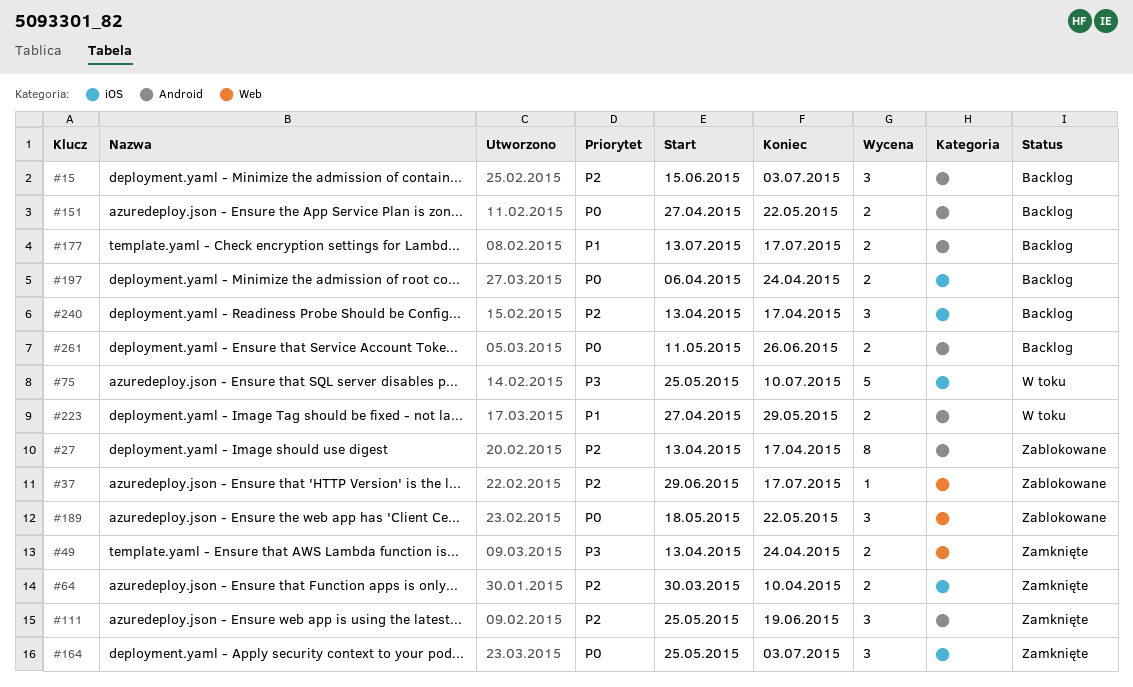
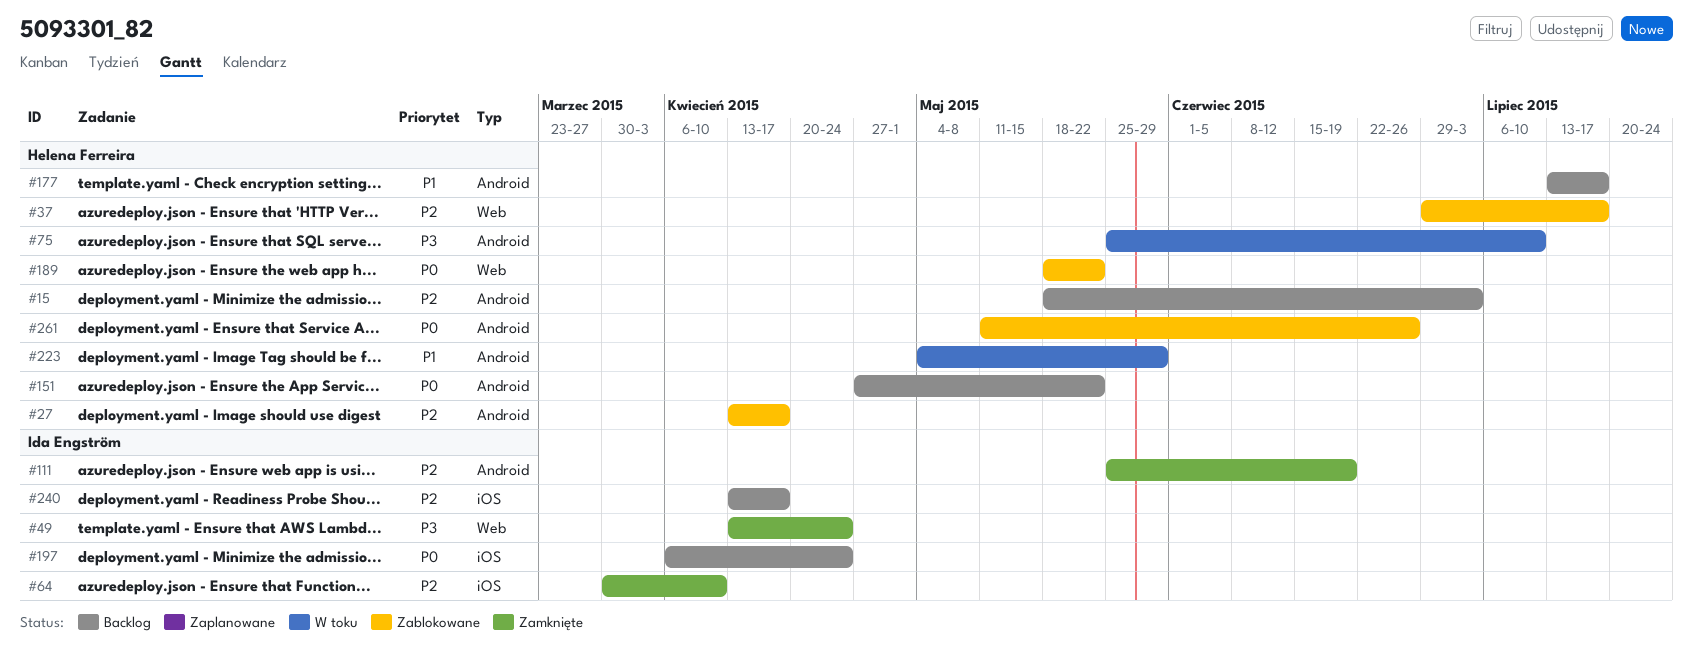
#15, start: Jun 15 -> May 18
#75, label: iOS -> Android
#164: present -> none
#223, start: Apr 27 -> May 4
#261, status: Backlog -> Zablokowane

